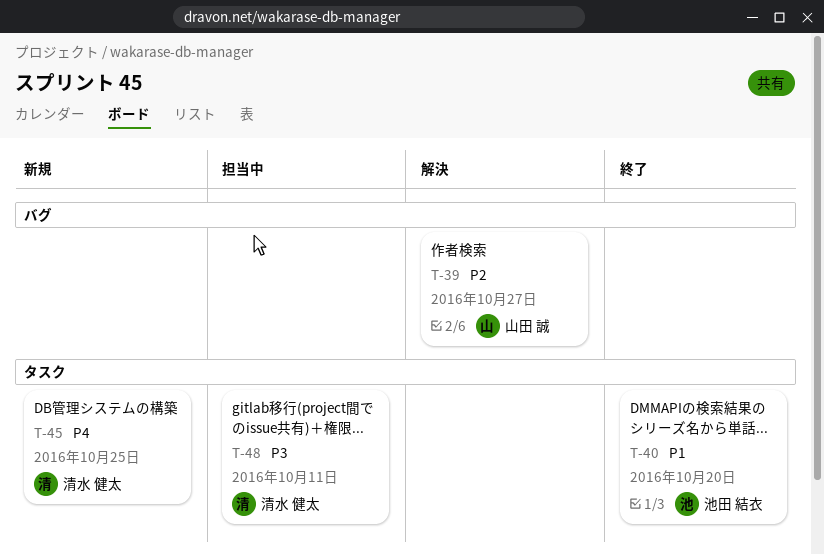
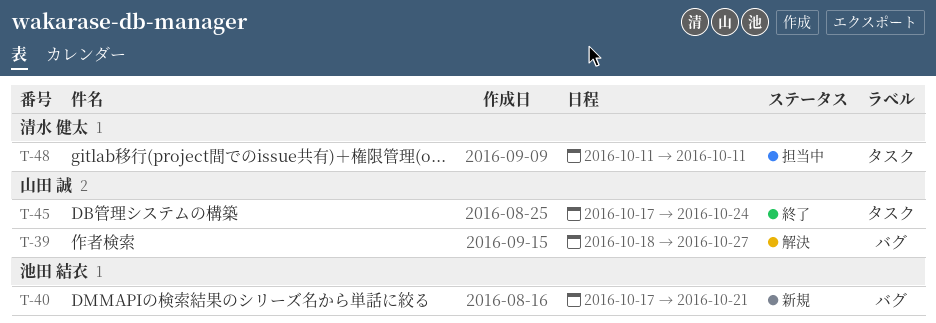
T-40, status: 終了 -> 新規
T-40, label: タスク -> バグ
T-40, due: Oct 20 -> Oct 21
T-45, status: 新規 -> 終了
T-45, owner: 清水 健太 -> 山田 誠
T-45, due: Oct 25 -> Oct 24

